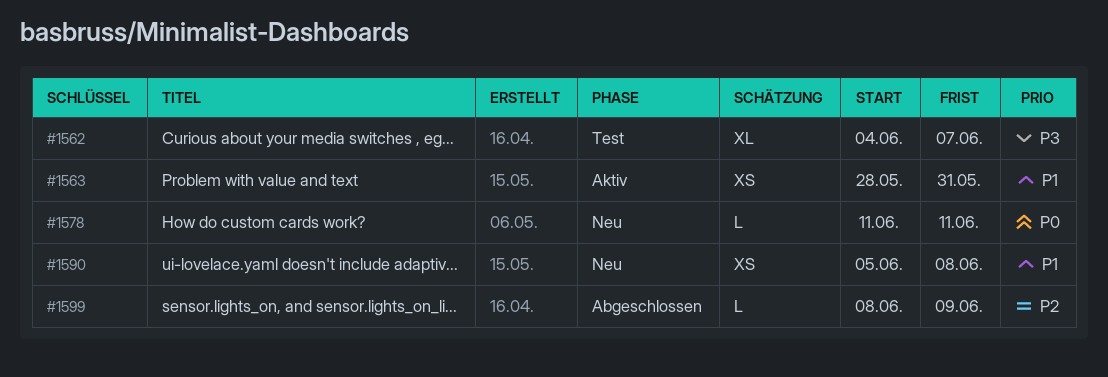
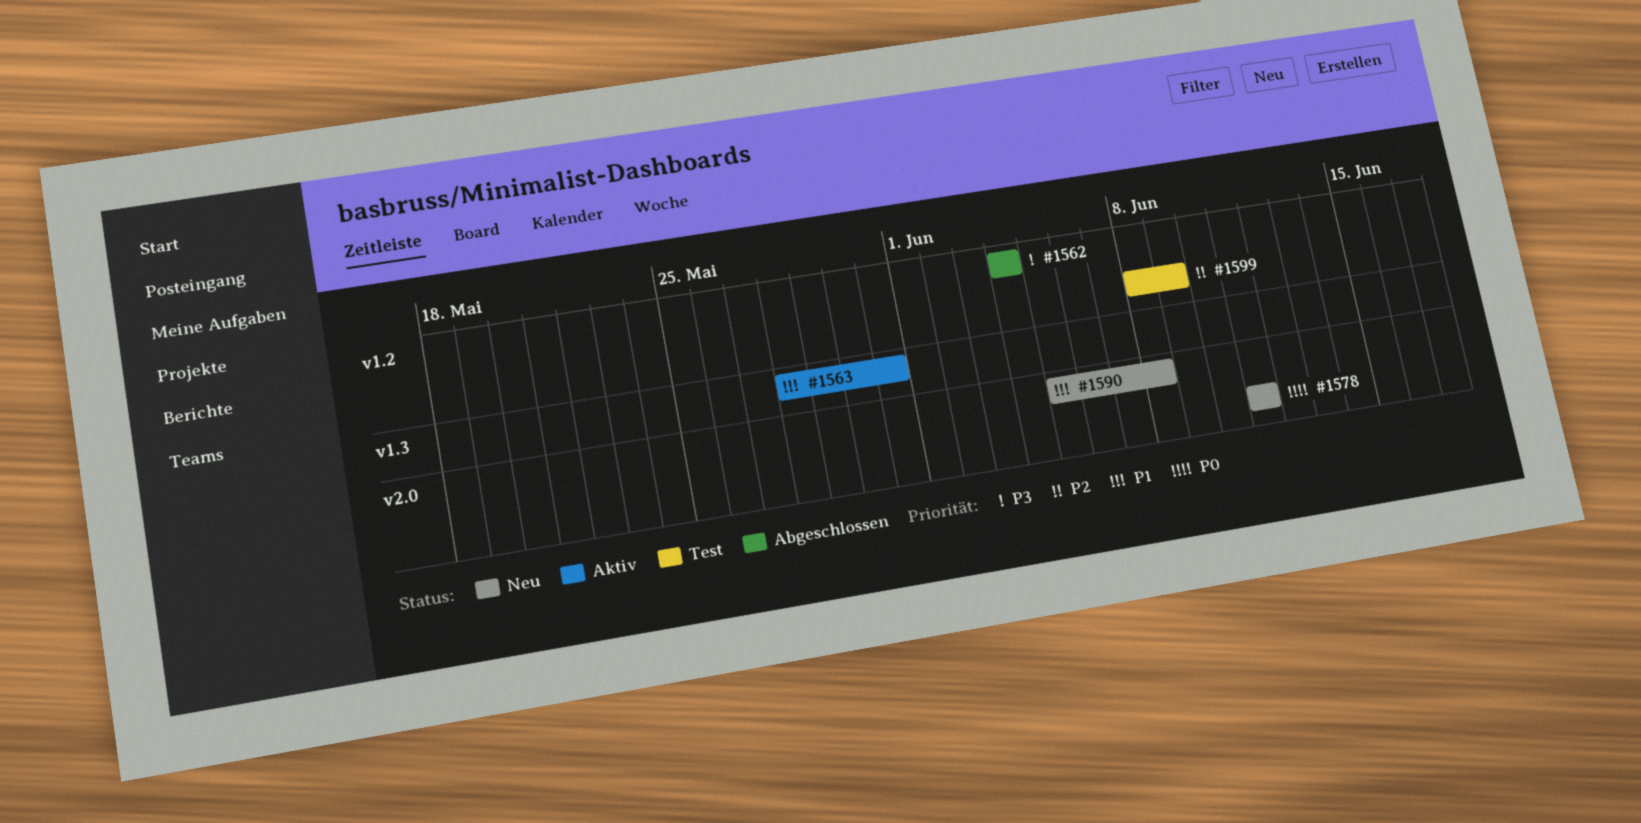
#1562, status: Test -> Abgeschlossen
#1562, due: Jun 7 -> Jun 4
#1599, status: Abgeschlossen -> Test

